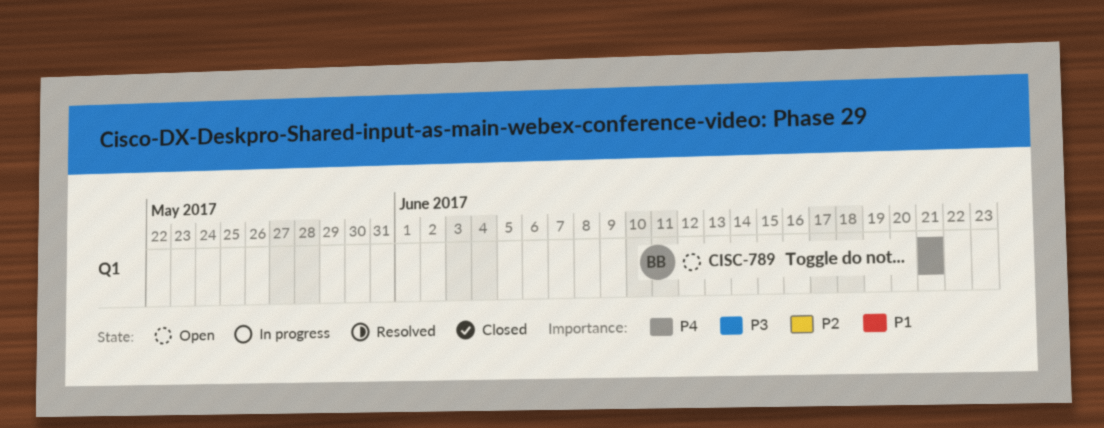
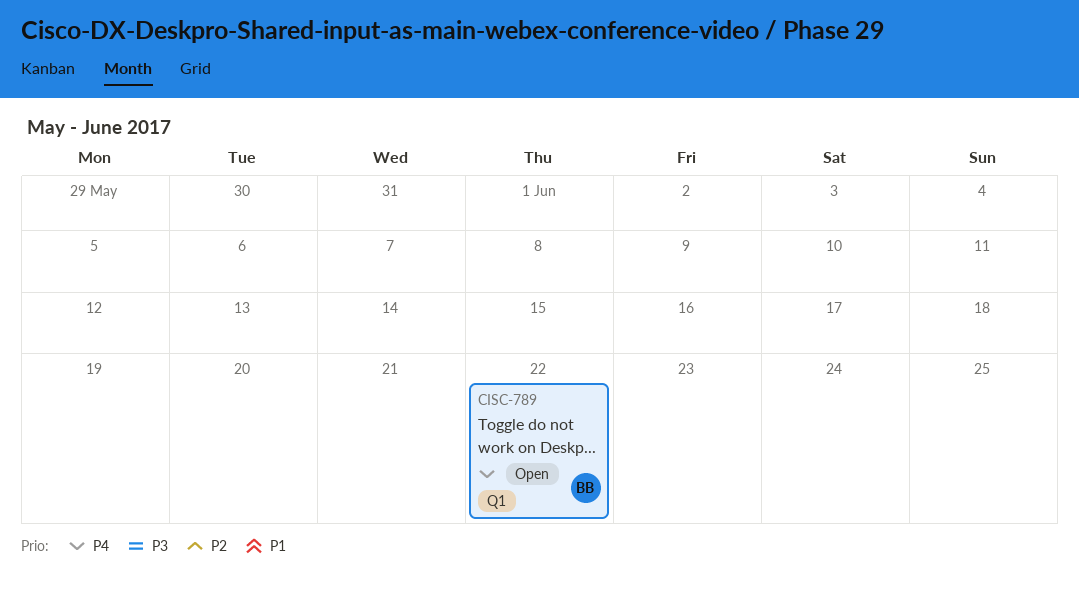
CISC-789, due: Jun 21 -> Jun 22

